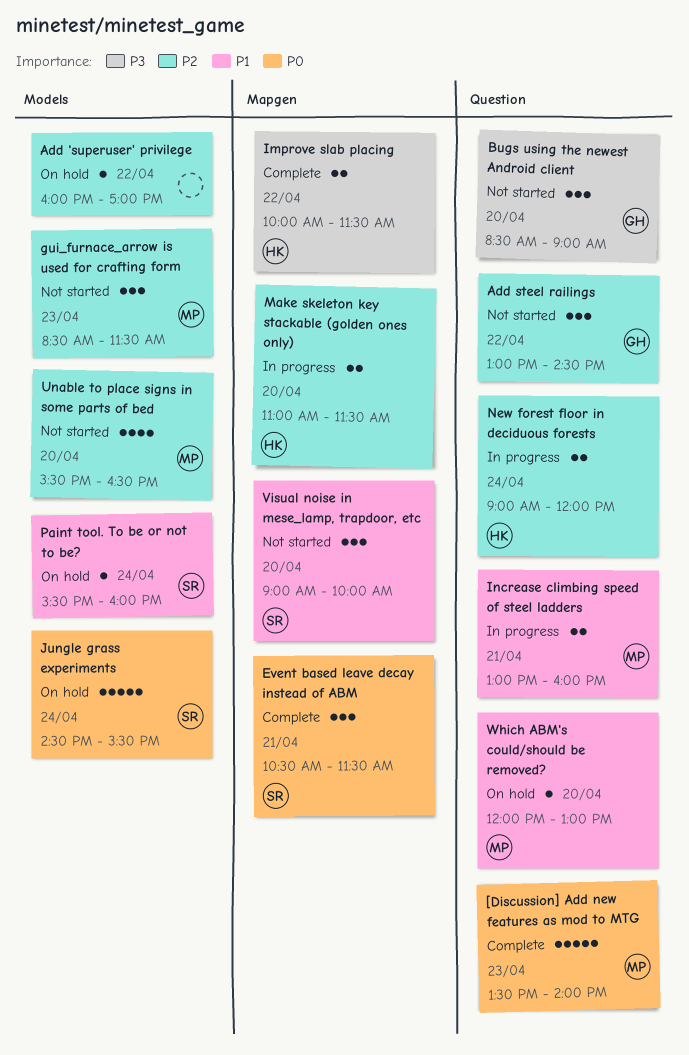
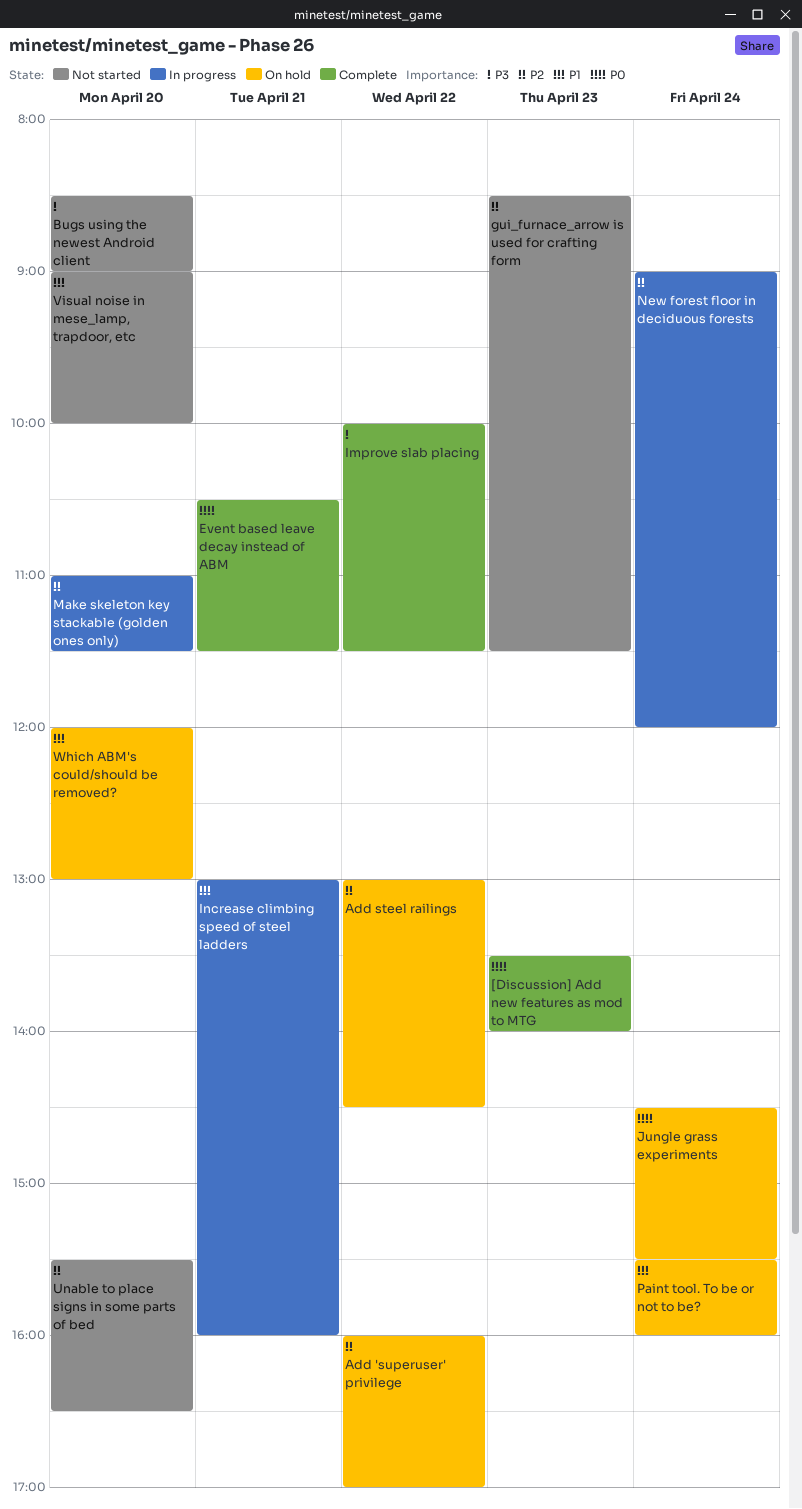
Add steel railings, status: Not started -> On hold

